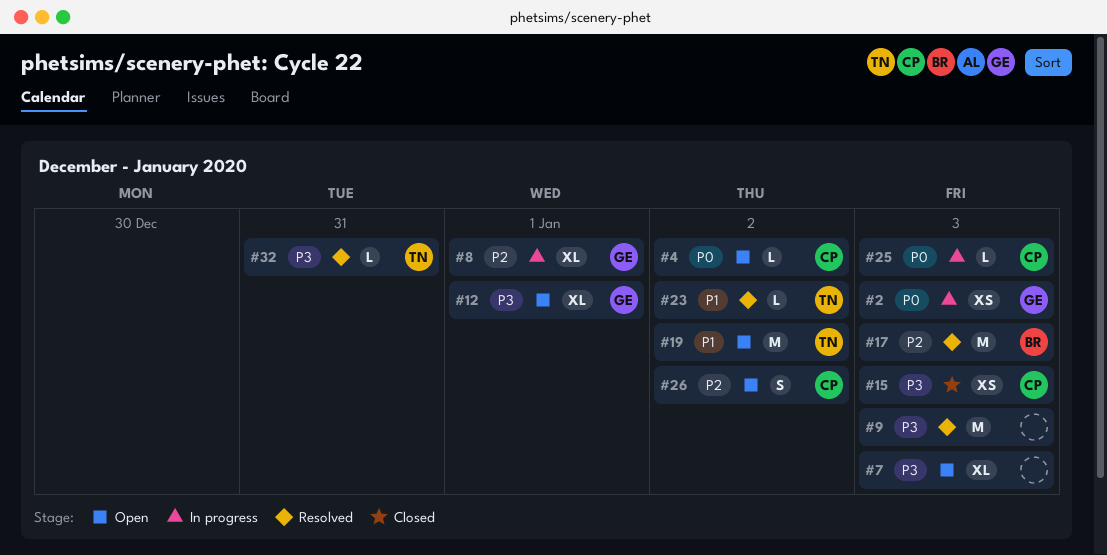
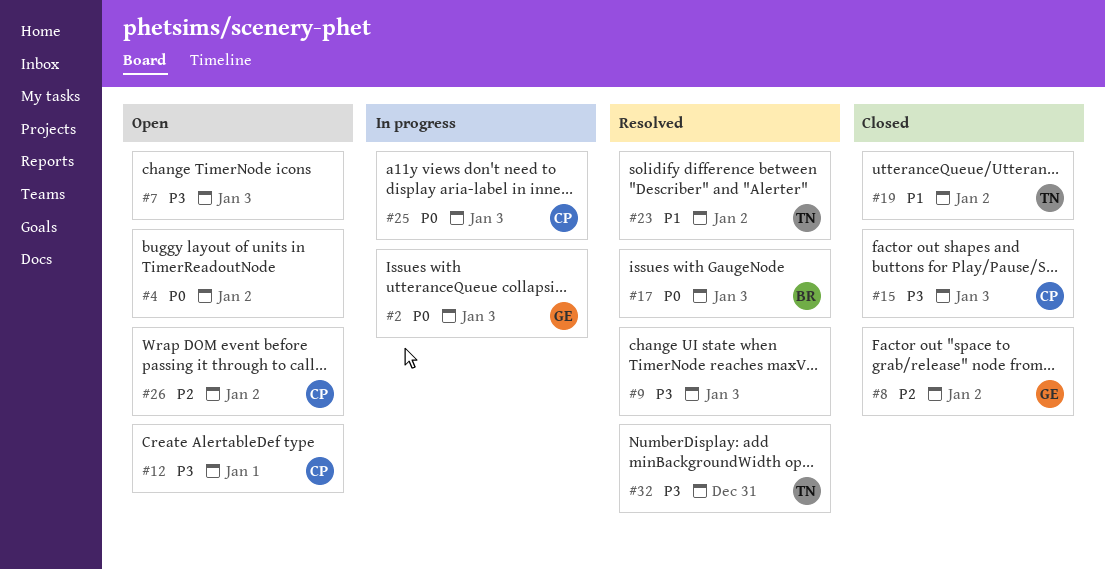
#4, owner: CP -> none
#8, status: In progress -> Closed
#8, due: Jan 1 -> Jan 2
#12, owner: GE -> CP
#17, priority: P2 -> P0
#19, status: Open -> Closed

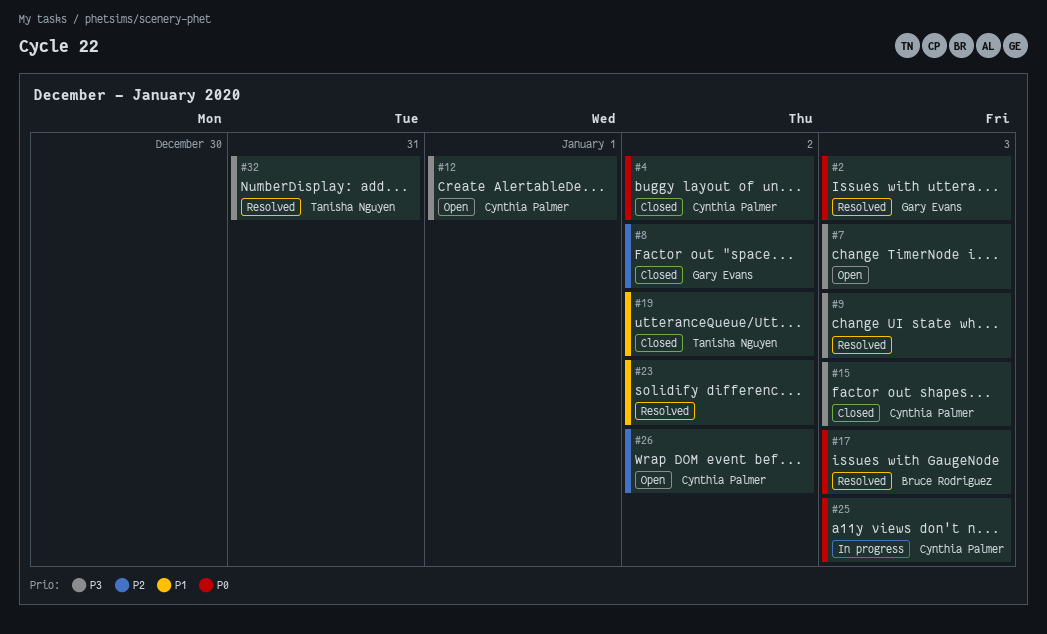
#2, status: In progress -> Resolved
#4, status: Open -> Closed
#4, owner: none -> Cynthia Palmer
#23, owner: Tanisha Nguyen -> none

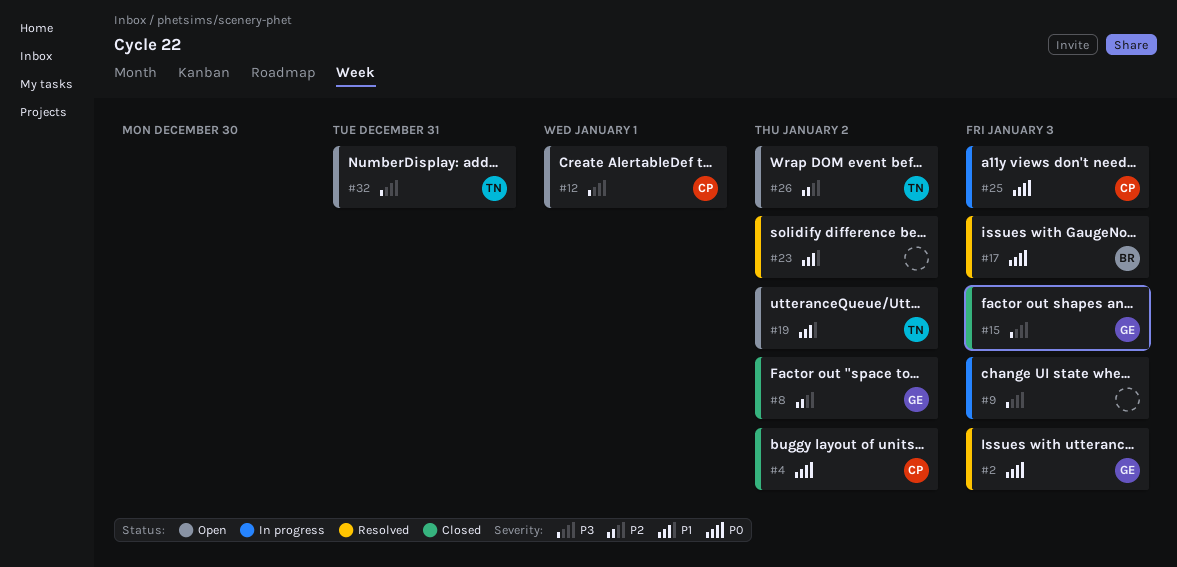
#7: present -> none
#9, status: Resolved -> In progress
#15, owner: Cynthia Palmer -> Gary Evans
#19, status: Closed -> Open
#26, owner: Cynthia Palmer -> Tanisha Nguyen
#32, status: Resolved -> Open

